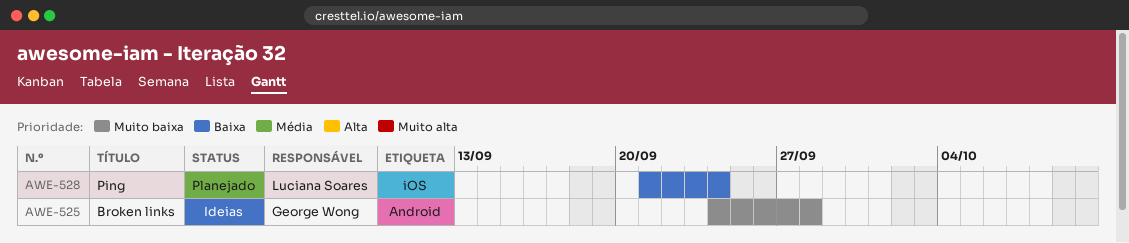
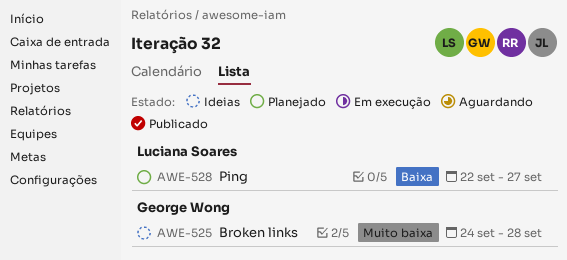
AWE-528, start: Sep 21 -> Sep 22
AWE-528, due: Sep 24 -> Sep 27

